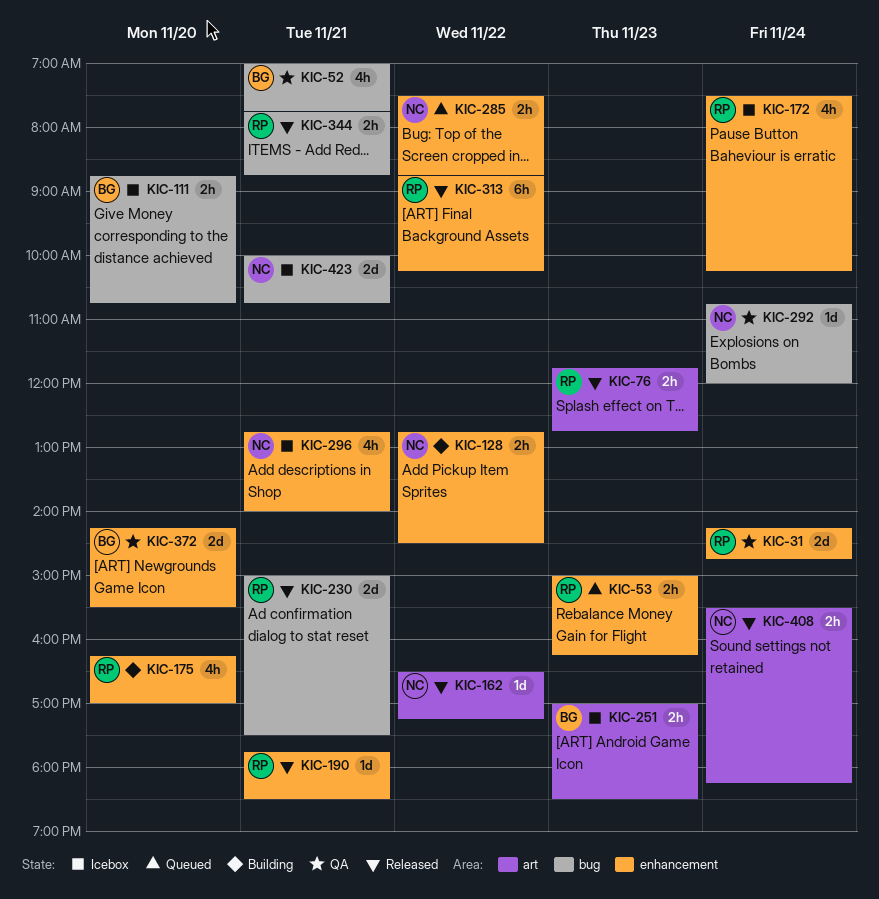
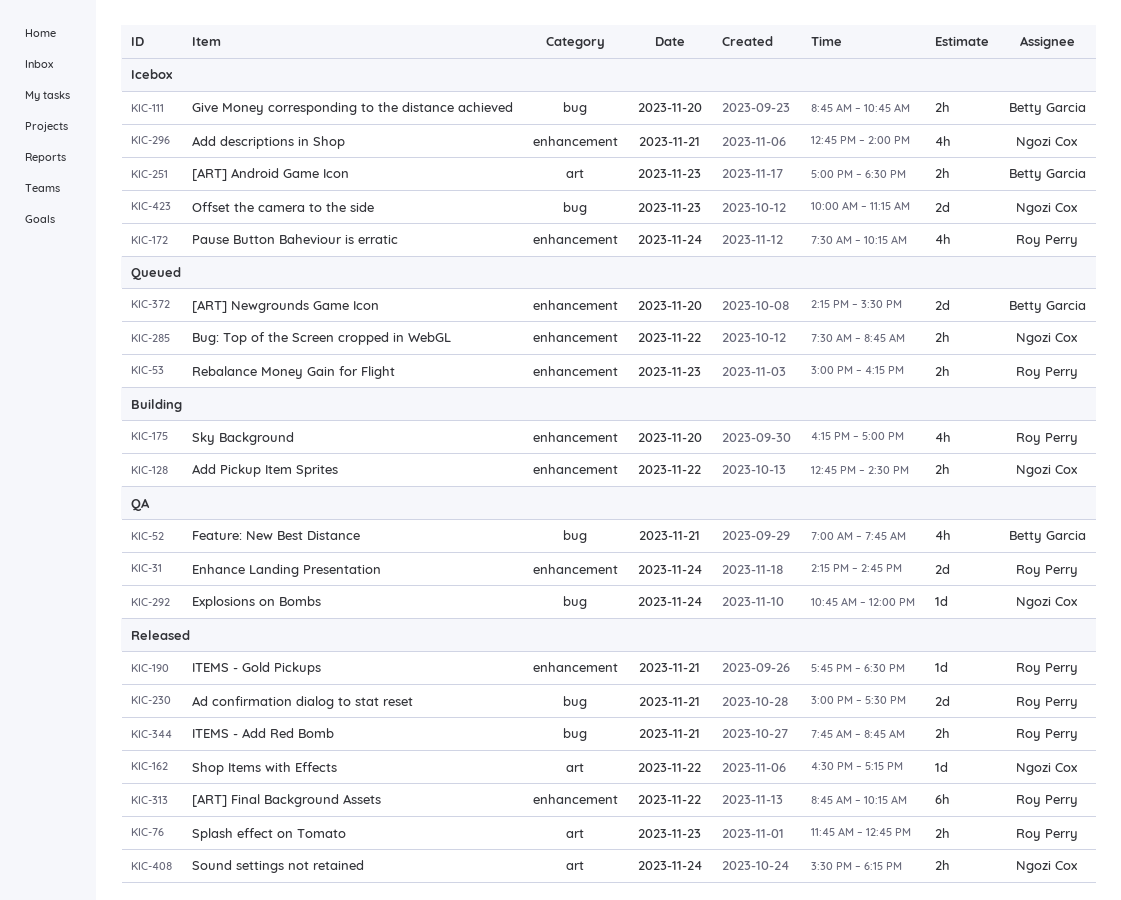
KIC-372, status: QA -> Queued
KIC-423, day: Nov 21 -> Nov 23
KIC-423, ends: 10:45 -> 11:15

